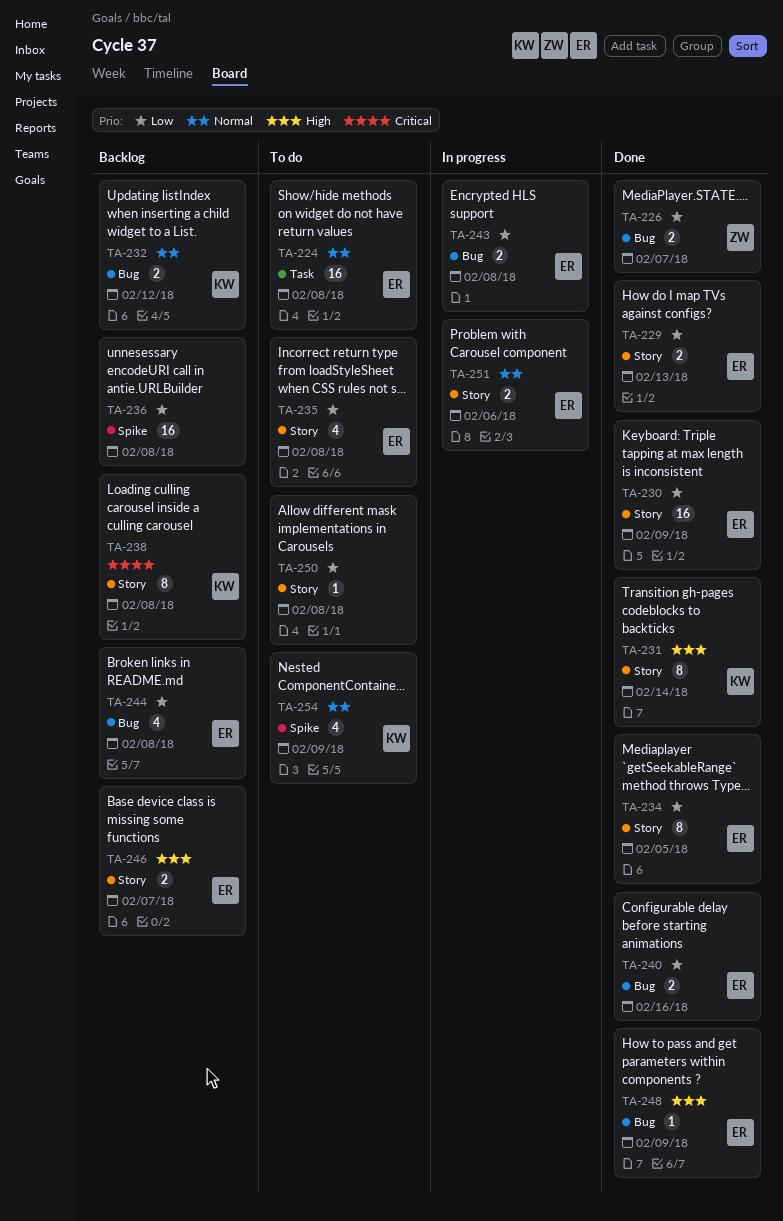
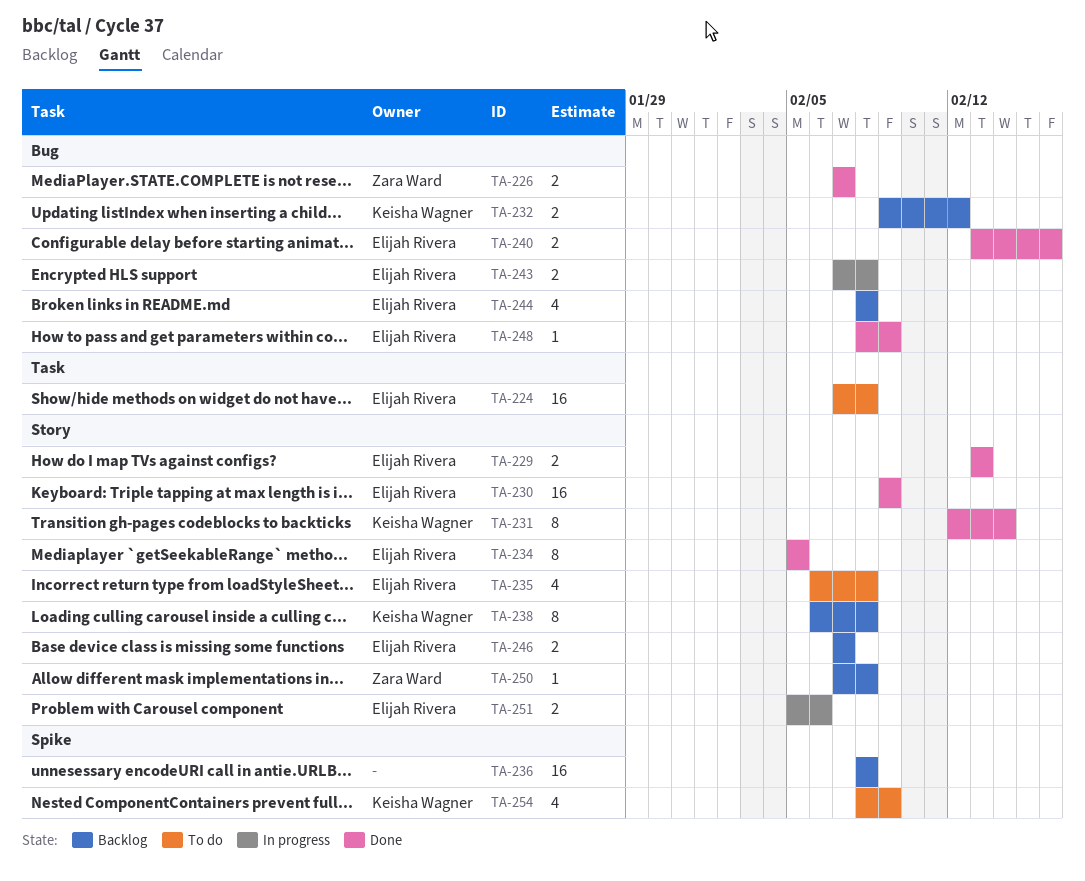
TA-250, status: To do -> Backlog
TA-250, owner: none -> Zara Ward

